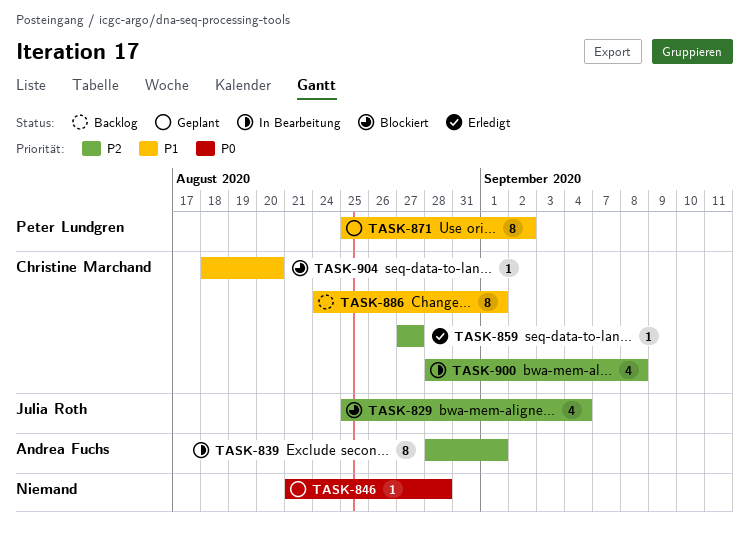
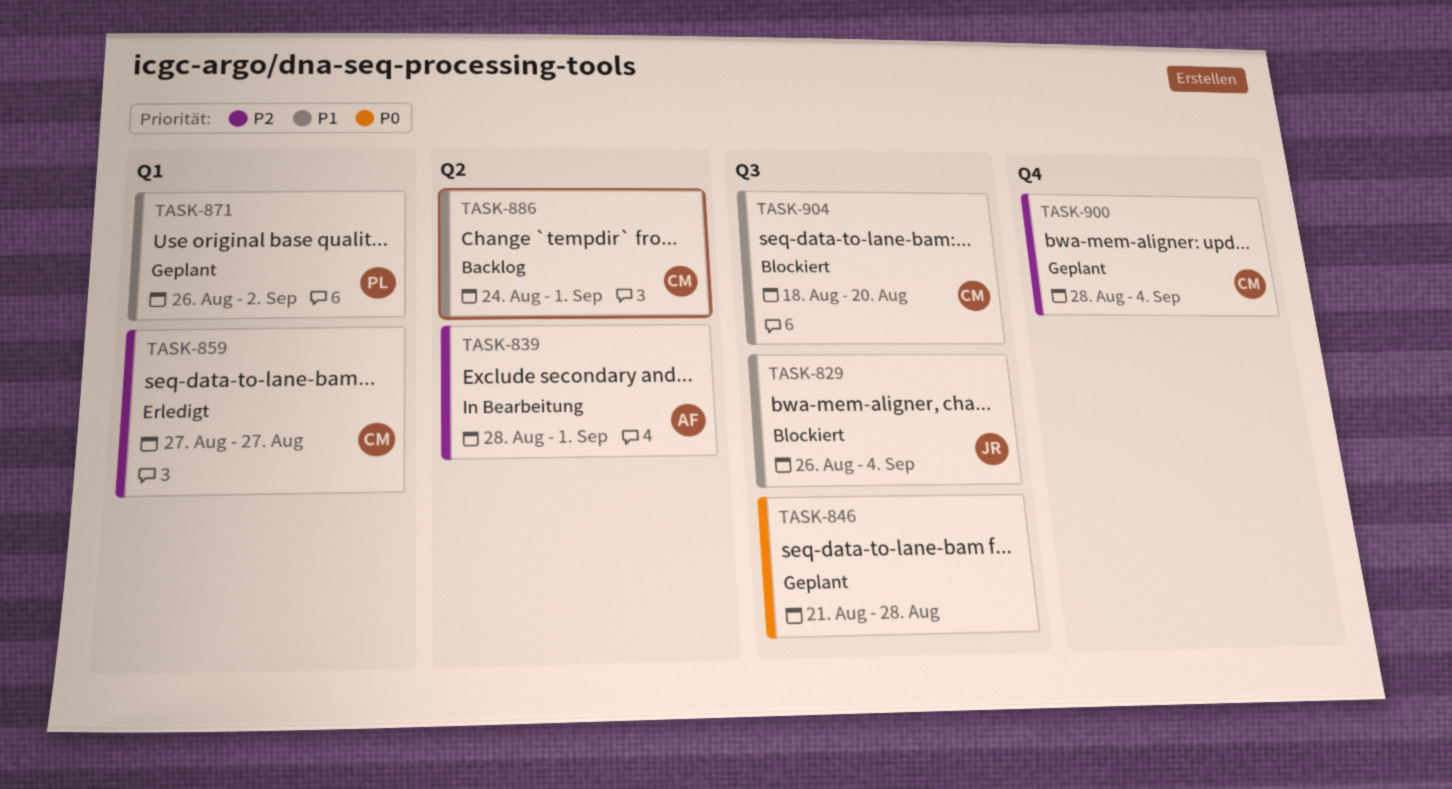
TASK-829, priority: P2 -> P1
TASK-829, start: Aug 25 -> Aug 26
TASK-871, start: Aug 25 -> Aug 26
TASK-900, status: In Bearbeitung -> Geplant
TASK-900, due: Sep 8 -> Sep 4

